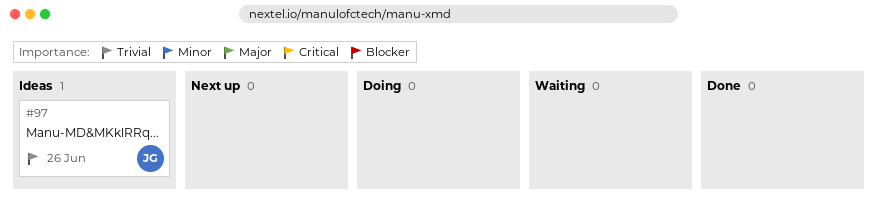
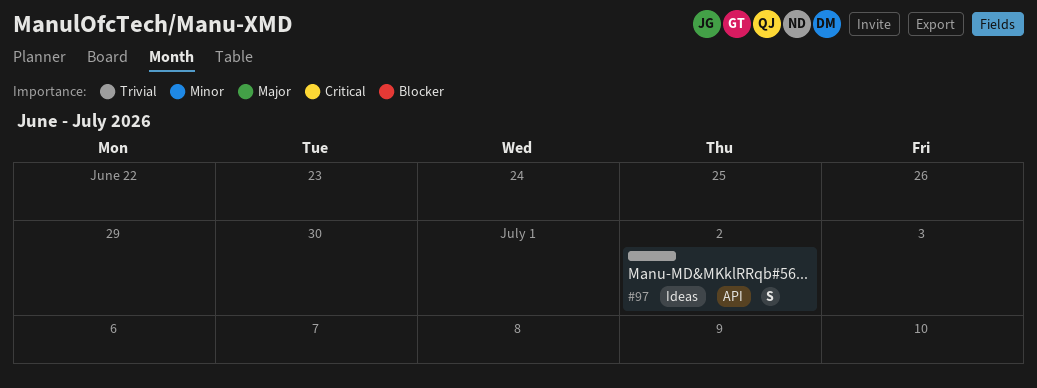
#97, due: Jun 26 -> Jul 2

